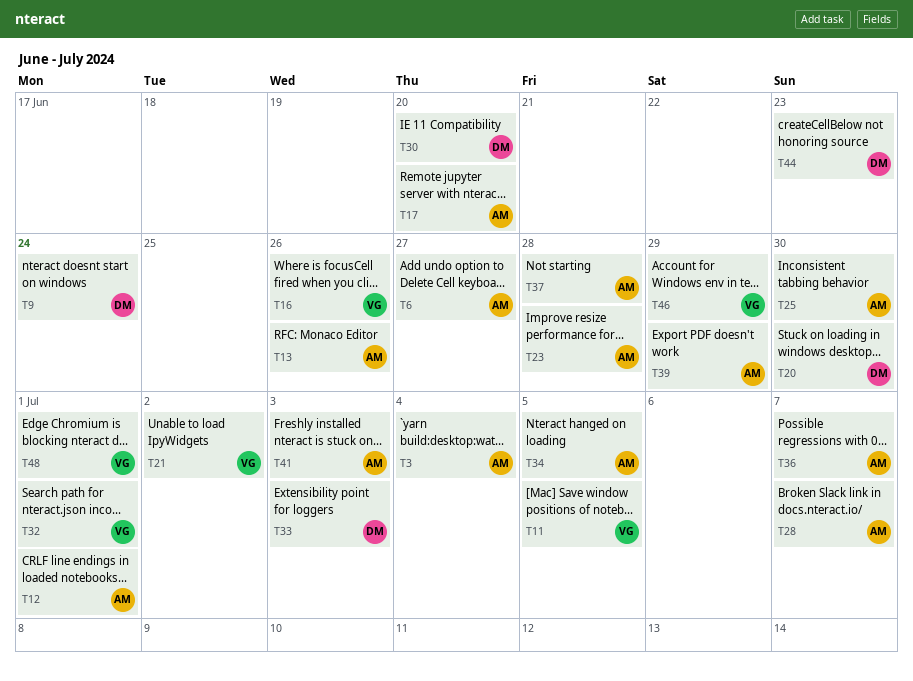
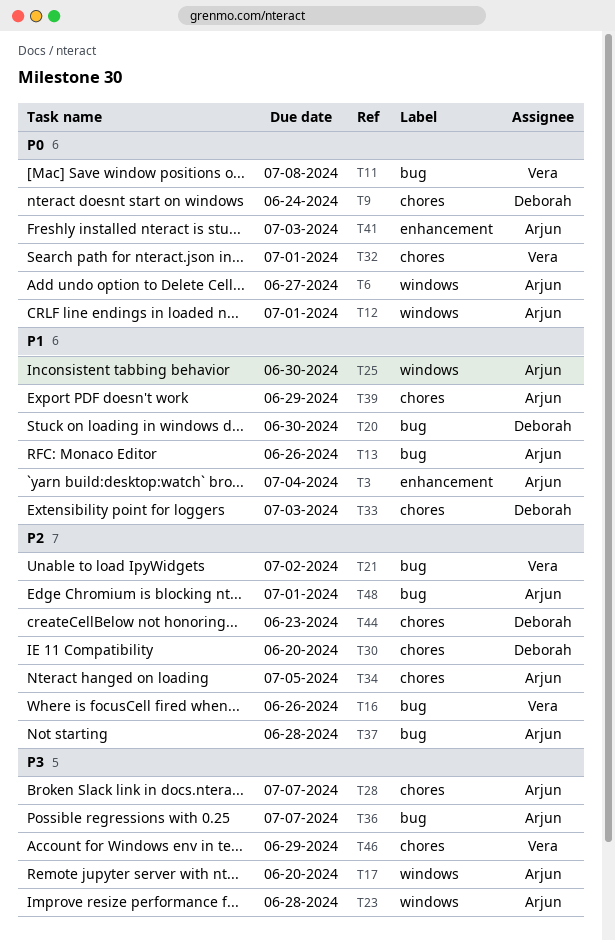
T11, due: Jul 5 -> Jul 8
T48, owner: Vera -> Arjun

